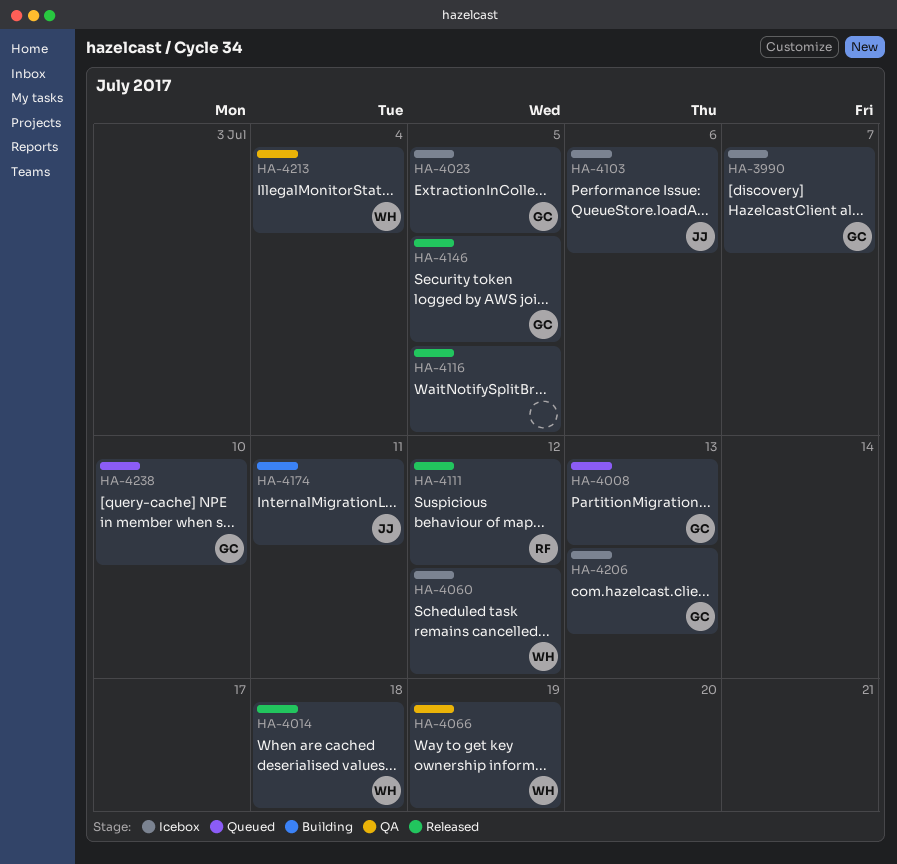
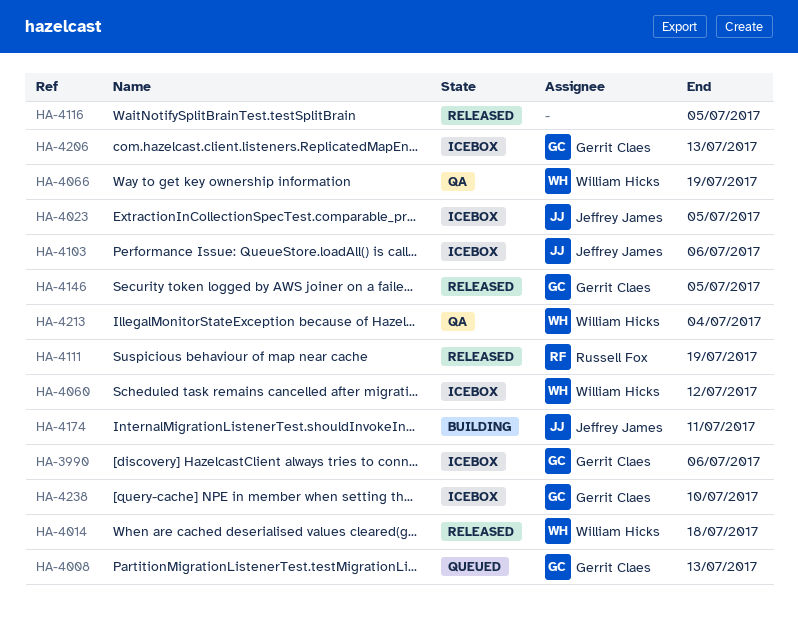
HA-3990, due: Jul 7 -> Jul 6
HA-4023, owner: Gerrit Claes -> Jeffrey James
HA-4111, due: Jul 12 -> Jul 19
HA-4238, status: Queued -> Icebox

